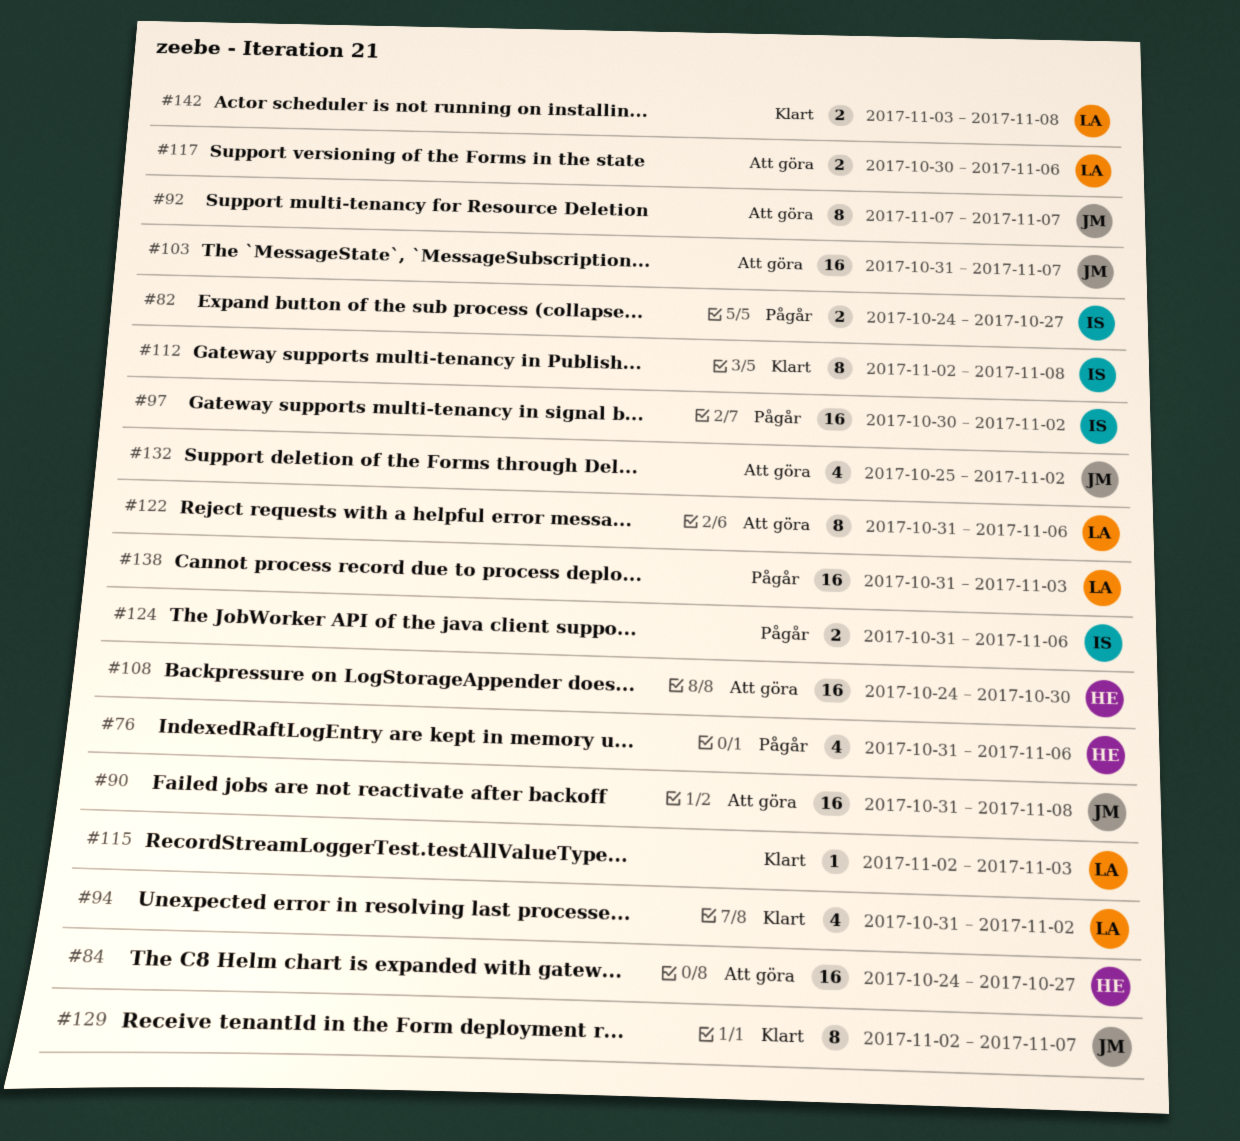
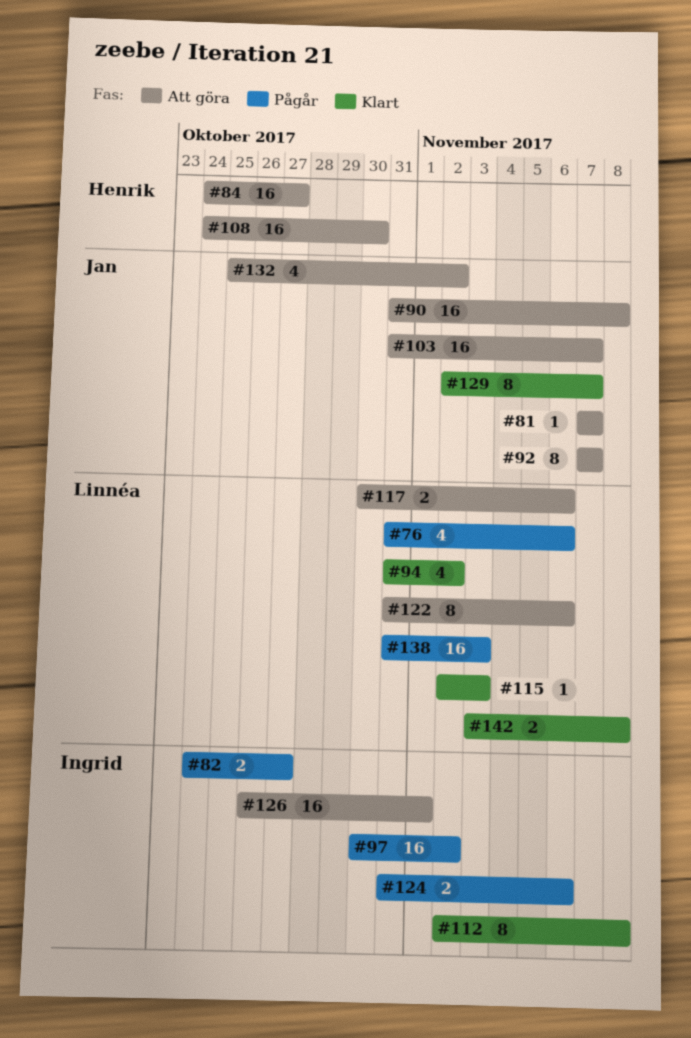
#76, owner: Henrik -> Linnéa
#81: none -> present
#126: none -> present

